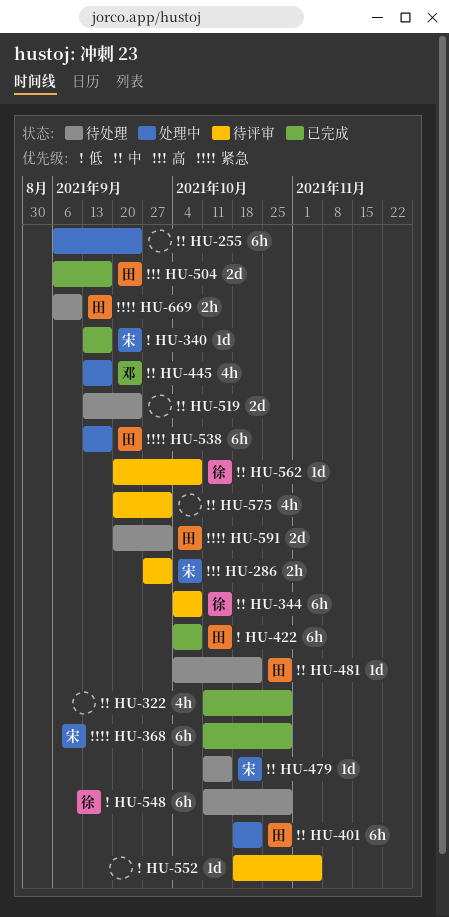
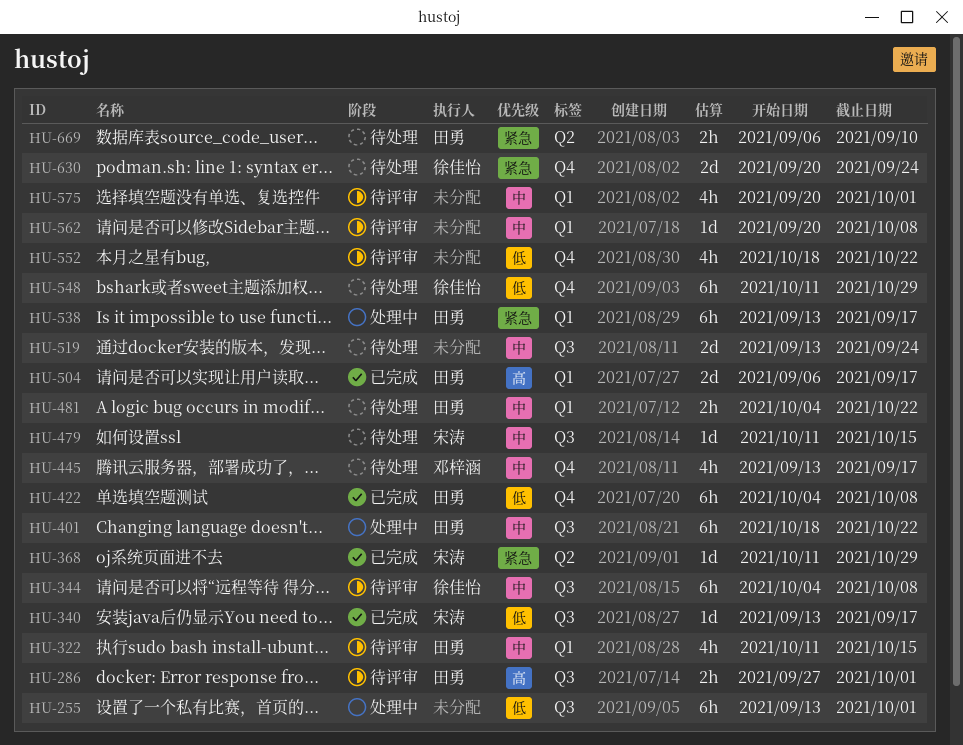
HU-255, priority: 中 -> 低
HU-255, start: Sep 6 -> Sep 13
HU-255, due: Sep 24 -> Oct 1
HU-286, owner: 宋涛 -> 田勇
HU-322, status: 已完成 -> 待评审
HU-322, owner: none -> 田勇
HU-322, due: Oct 29 -> Oct 15
HU-368, estimate: 6h -> 1d
HU-445, status: 处理中 -> 待处理
HU-481, estimate: 1d -> 2h
HU-552, estimate: 1d -> 4h
HU-552, due: Nov 5 -> Oct 22
HU-562, owner: 徐佳怡 -> none
HU-591: present -> none
HU-630: none -> present

